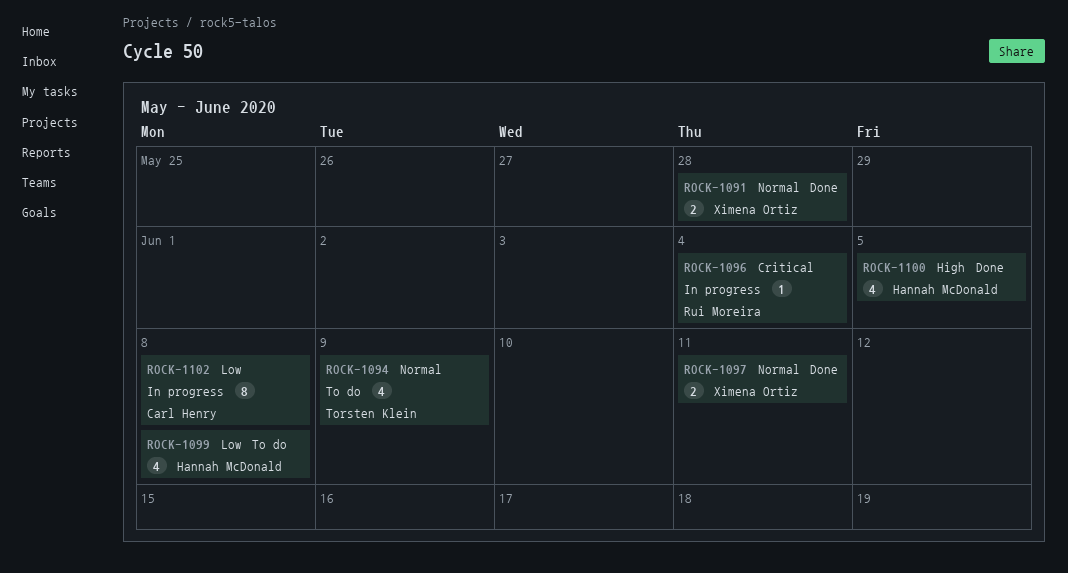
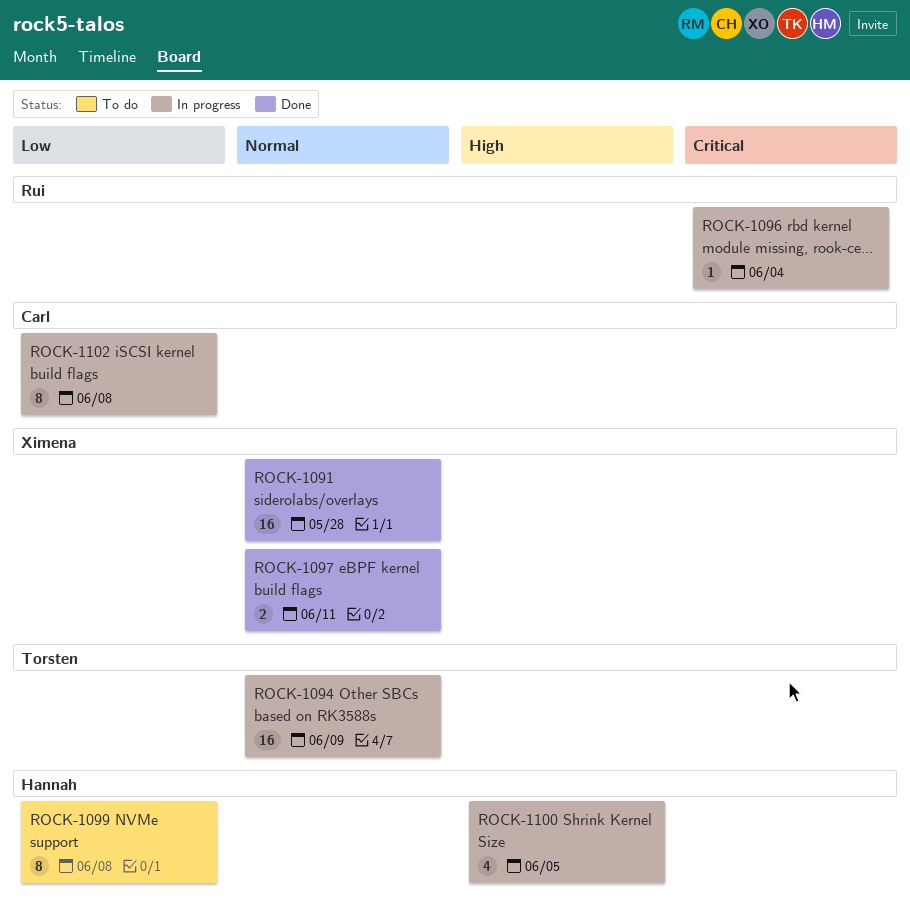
ROCK-1091, estimate: 2 -> 16
ROCK-1094, status: To do -> In progress
ROCK-1094, estimate: 4 -> 16
ROCK-1099, estimate: 4 -> 8
ROCK-1100, status: Done -> In progress

